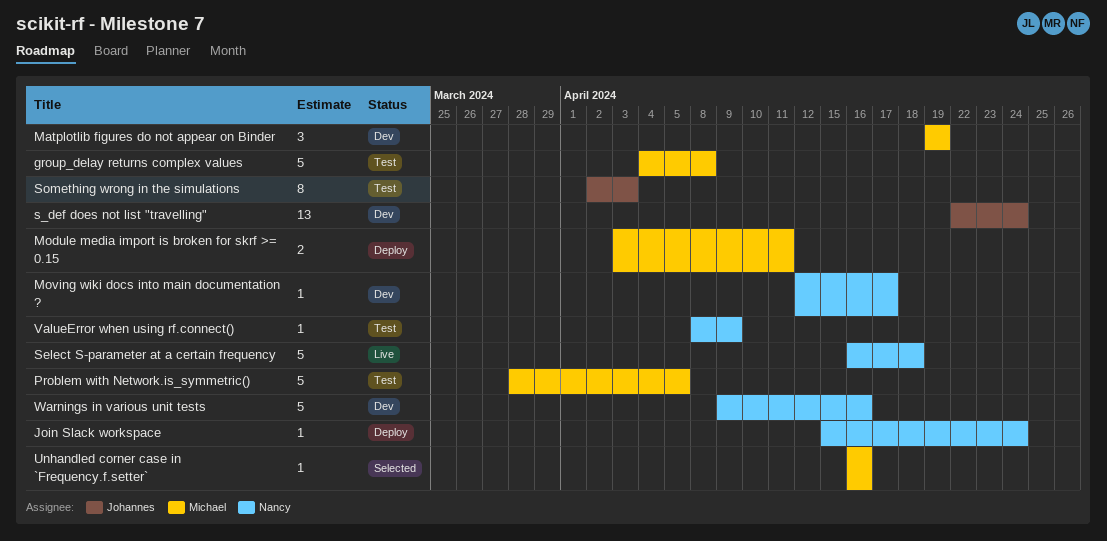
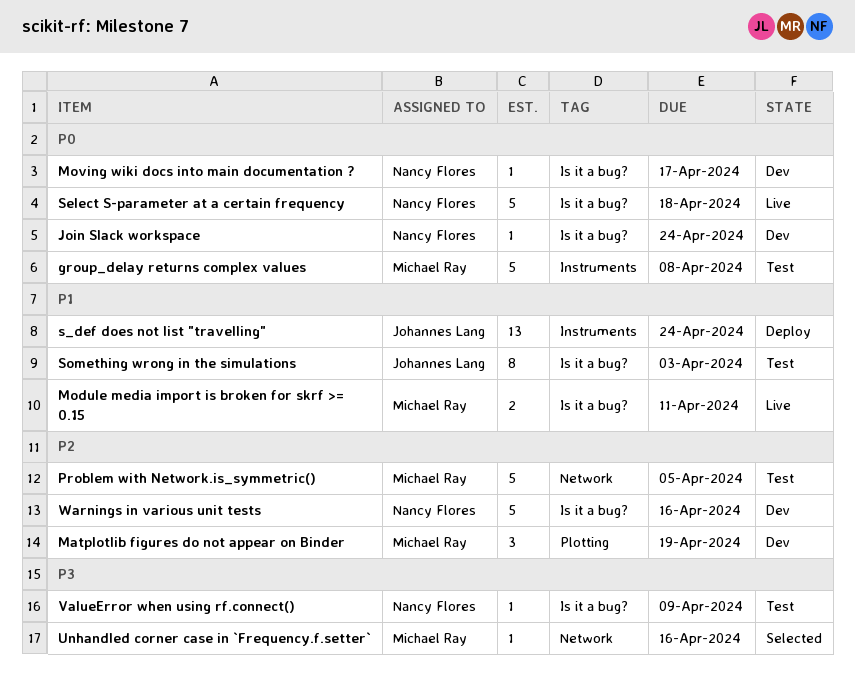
Join Slack workspace, status: Deploy -> Dev
Module media import is broken for skrf >= 0.15, status: Deploy -> Live
s_def does not list "travelling", status: Dev -> Deploy

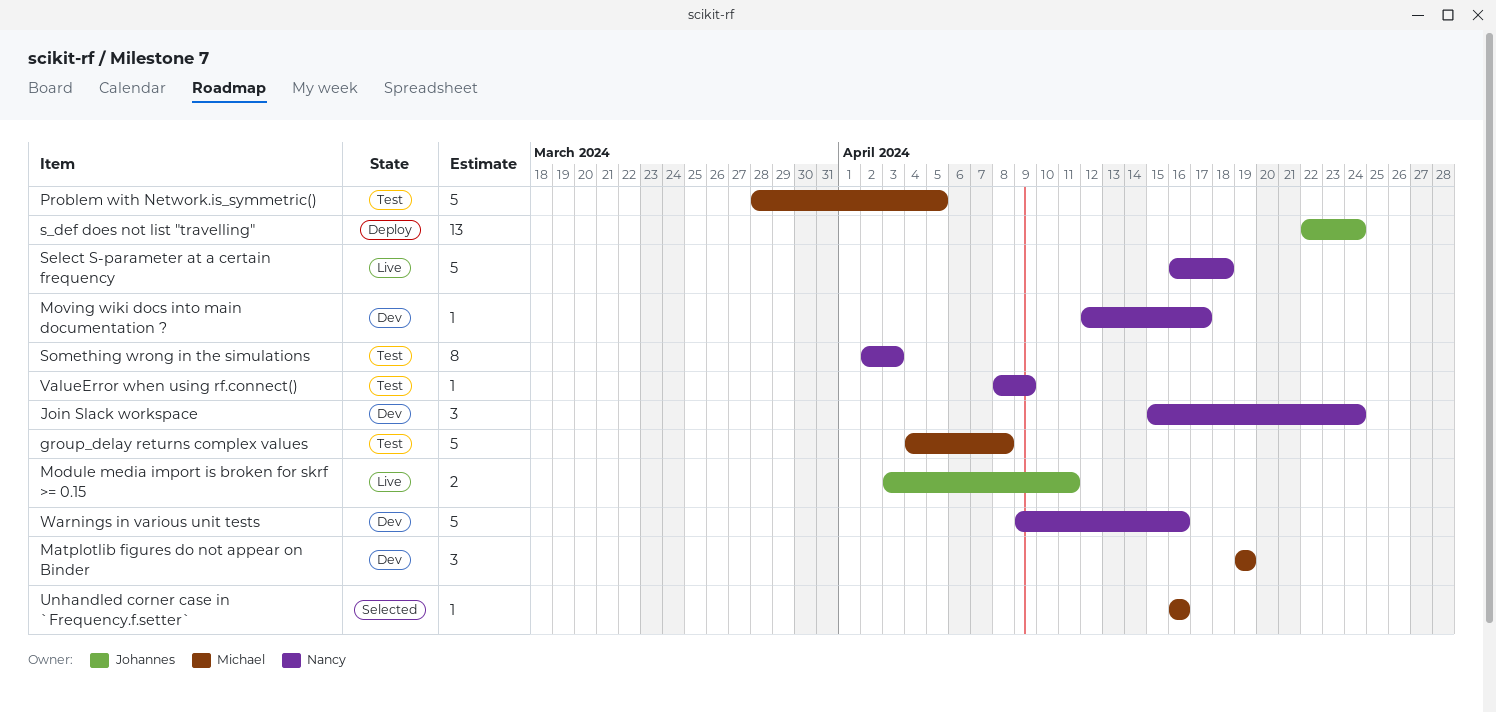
Join Slack workspace, estimate: 1 -> 3
Module media import is broken for skrf >= 0.15, owner: Michael Ray -> Johannes Lang
Something wrong in the simulations, owner: Johannes Lang -> Nancy Flores

